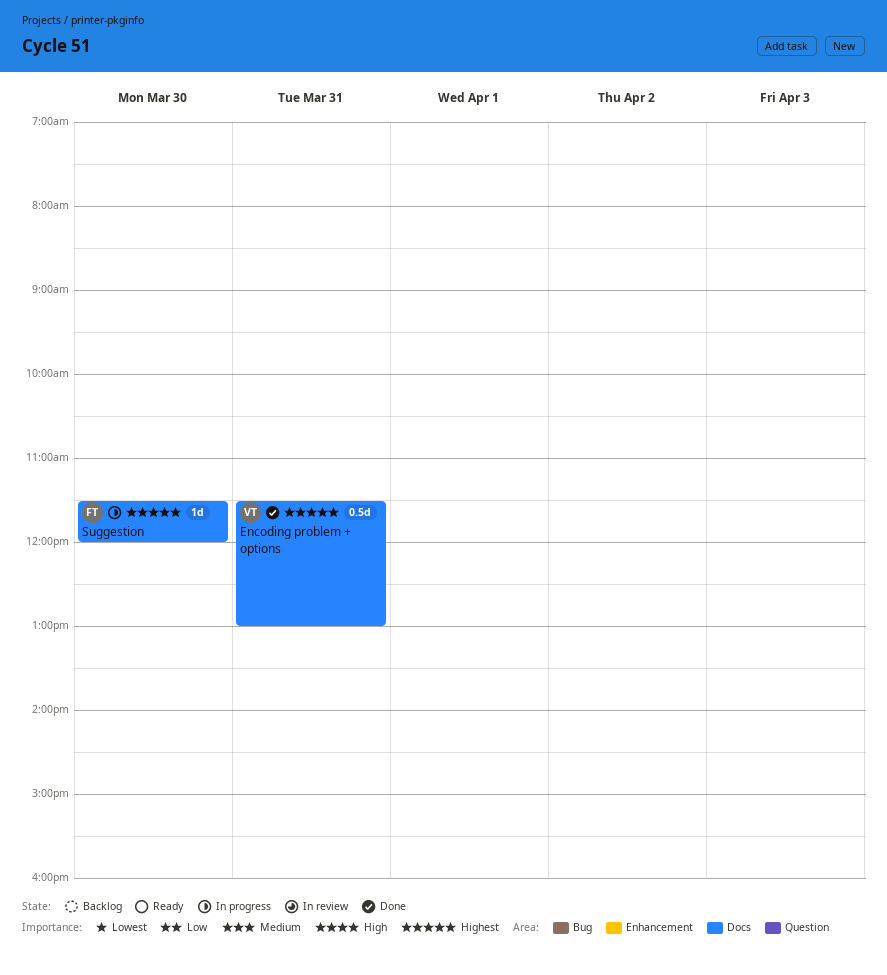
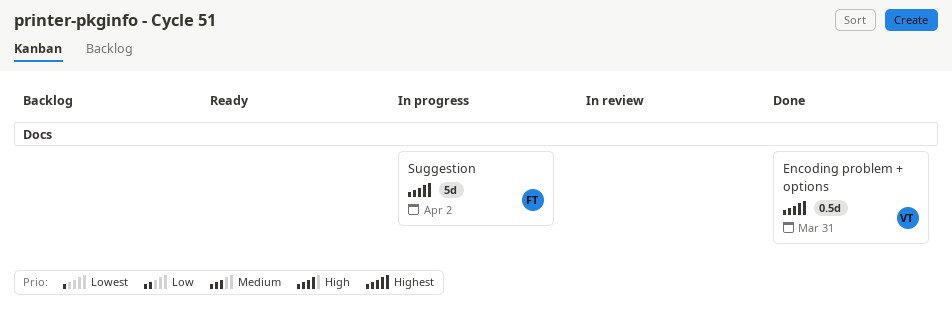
Suggestion, estimate: 1d -> 5d
Suggestion, day: Mar 30 -> Apr 2

